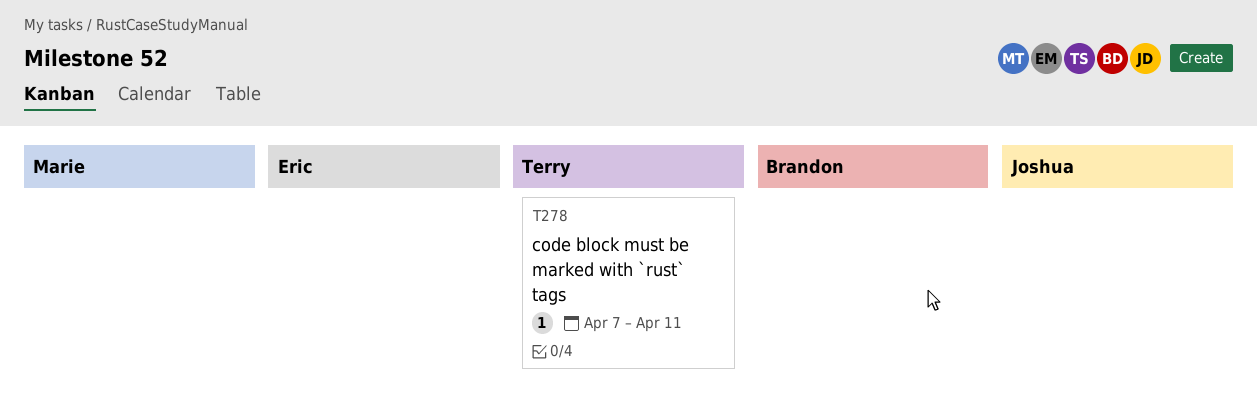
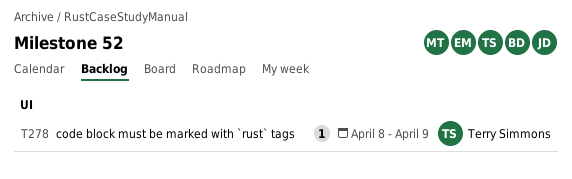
T278, start: Apr 7 -> Apr 8
T278, due: Apr 11 -> Apr 9

